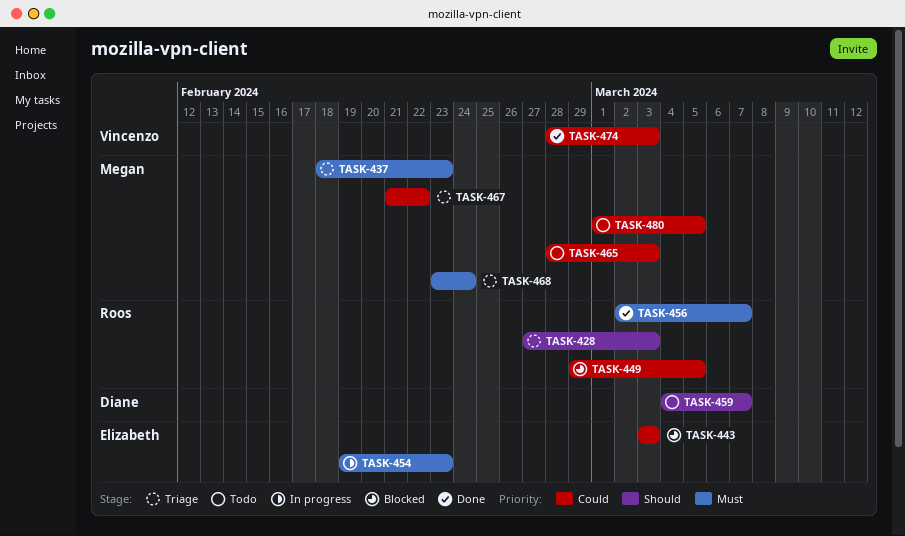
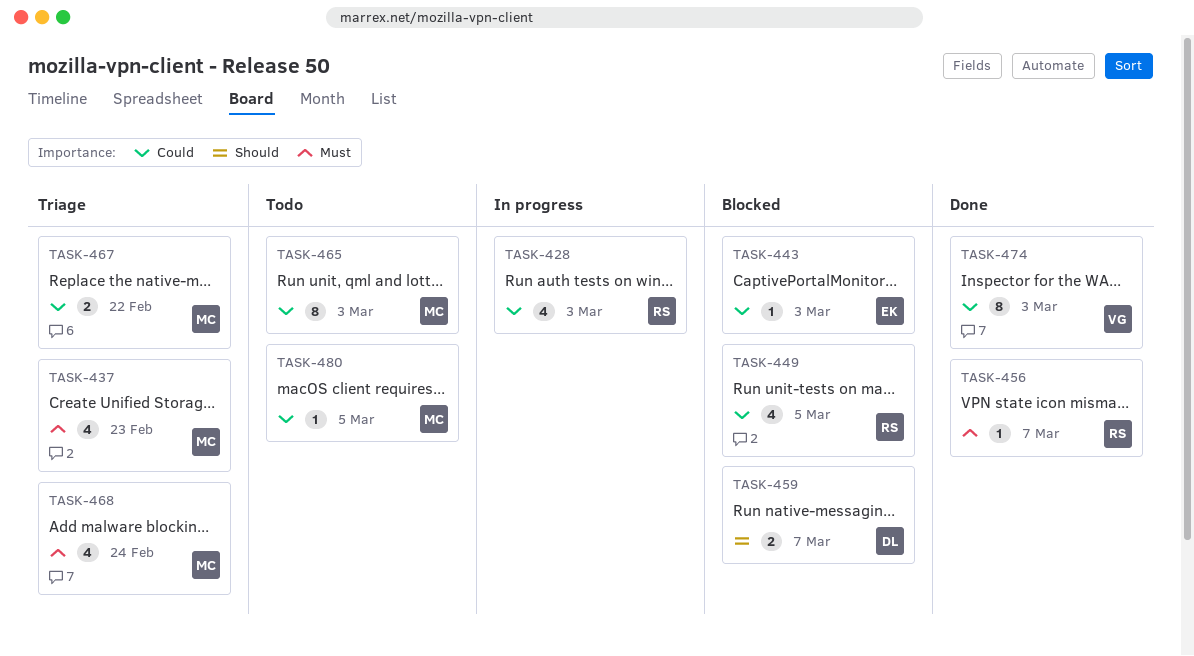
TASK-428, status: Triage -> In progress
TASK-428, priority: Should -> Could
TASK-454: present -> none
TASK-459, status: Todo -> Blocked

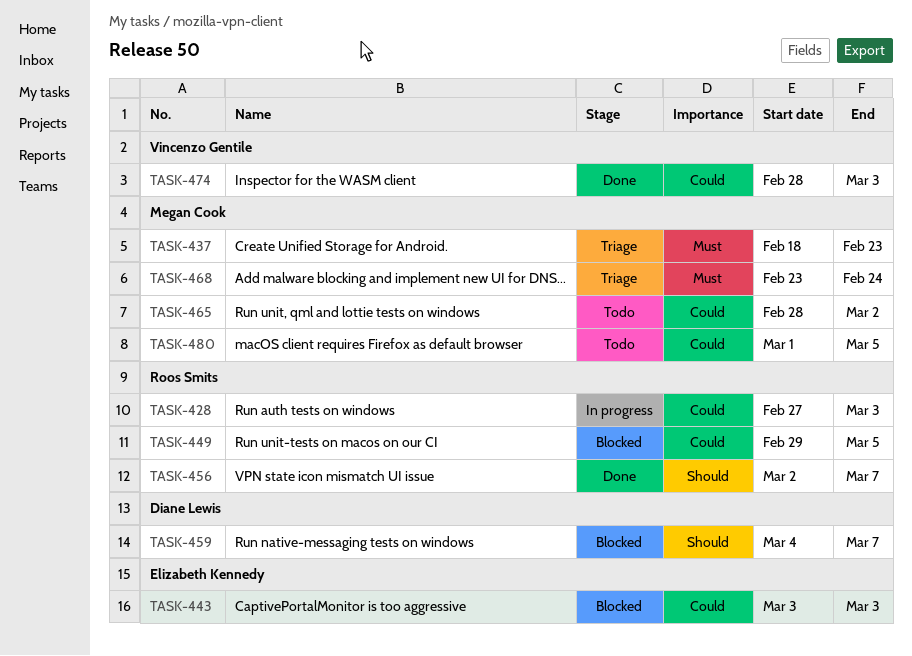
TASK-456, priority: Must -> Should
TASK-465, due: Mar 3 -> Mar 2
TASK-467: present -> none

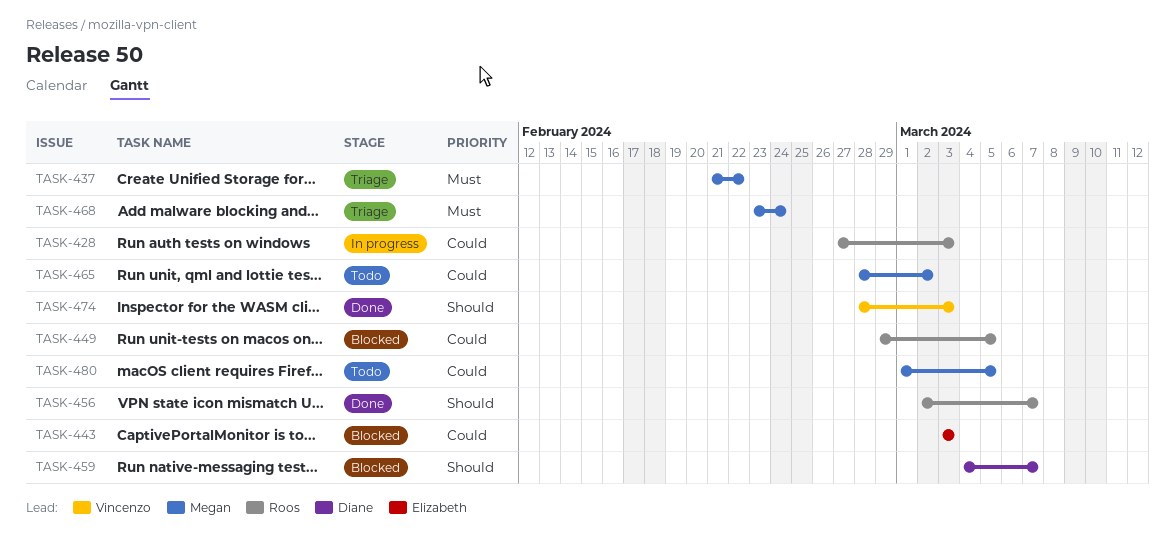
TASK-437, start: Feb 18 -> Feb 21
TASK-437, due: Feb 23 -> Feb 22
TASK-474, priority: Could -> Should

